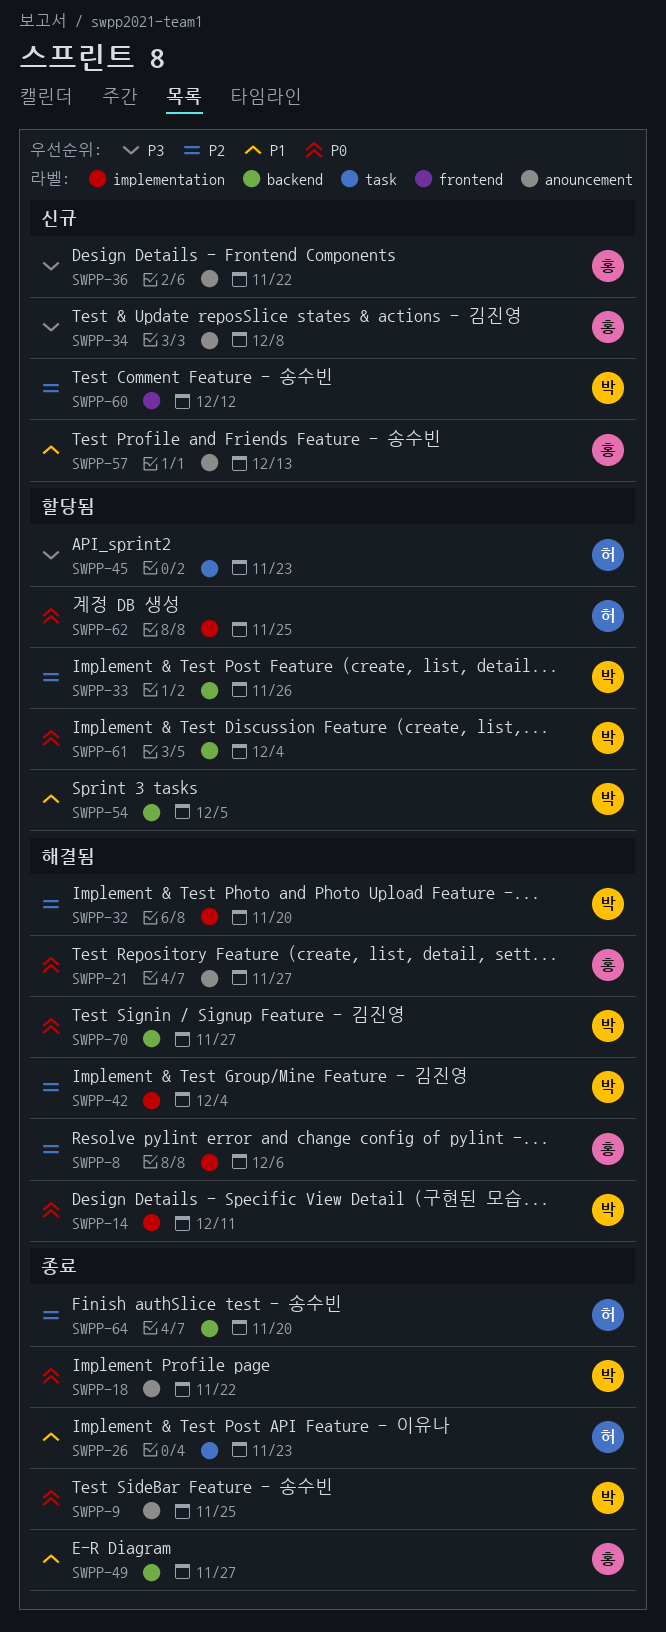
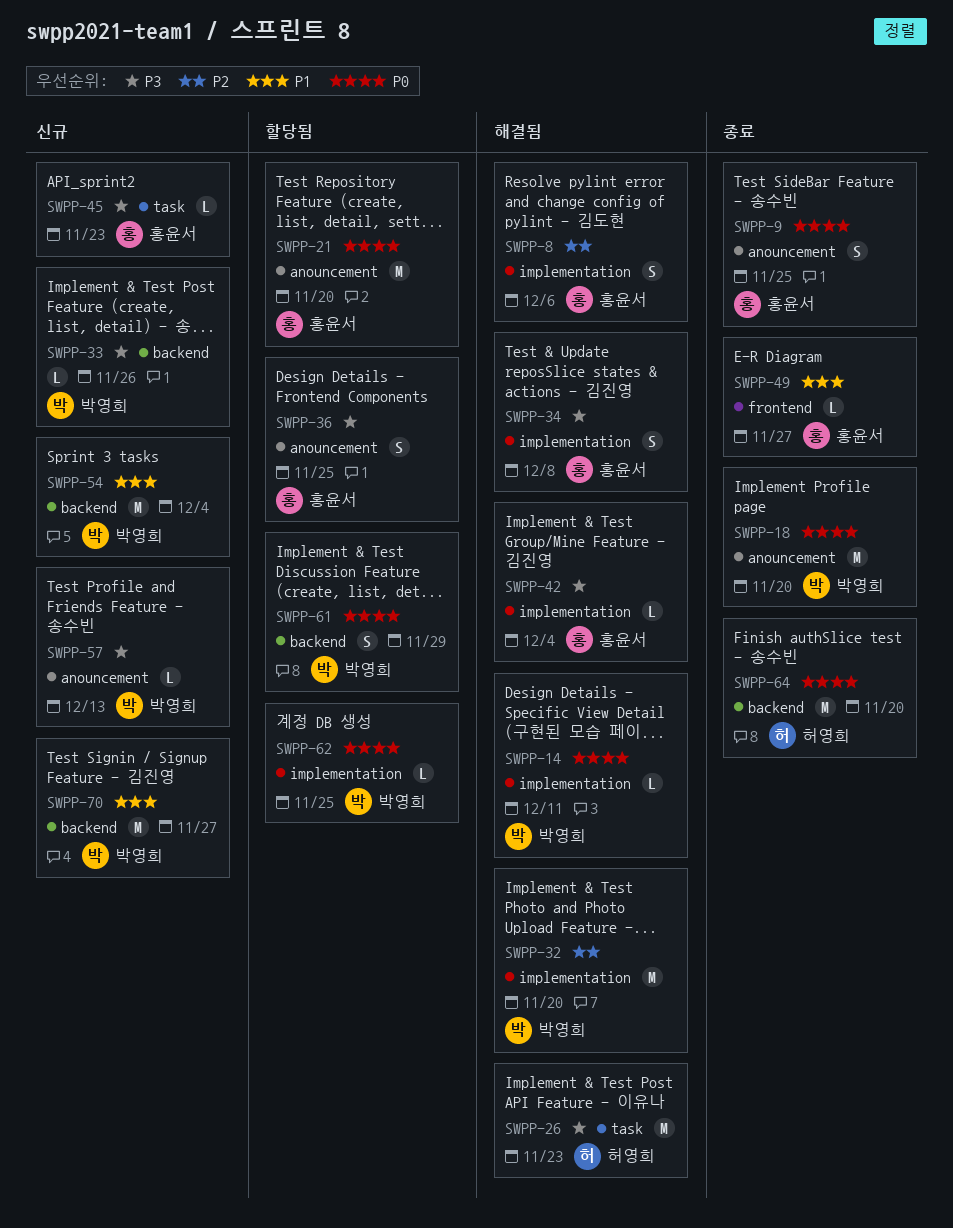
SWPP-9, owner: 박영희 -> 홍윤서
SWPP-18, due: Nov 22 -> Nov 20
SWPP-21, status: 해결됨 -> 할당됨
SWPP-21, due: Nov 27 -> Nov 20
SWPP-26, status: 종료 -> 해결됨
SWPP-26, priority: P1 -> P3
SWPP-33, status: 할당됨 -> 신규
SWPP-33, priority: P2 -> P3
SWPP-34, status: 신규 -> 해결됨
SWPP-34, label: anouncement -> implementation
SWPP-36, status: 신규 -> 할당됨
SWPP-36, due: Nov 22 -> Nov 25
SWPP-42, owner: 박영희 -> 홍윤서
SWPP-42, priority: P2 -> P3
SWPP-45, status: 할당됨 -> 신규
SWPP-45, owner: 허영희 -> 홍윤서
SWPP-49, label: backend -> frontend
SWPP-54, status: 할당됨 -> 신규
SWPP-54, due: Dec 5 -> Dec 4
SWPP-57, owner: 홍윤서 -> 박영희
SWPP-57, priority: P1 -> P3
SWPP-60: present -> none
SWPP-61, due: Dec 4 -> Nov 29
SWPP-62, owner: 허영희 -> 박영희
SWPP-64, priority: P2 -> P0
SWPP-70, status: 해결됨 -> 신규
SWPP-70, priority: P0 -> P1

